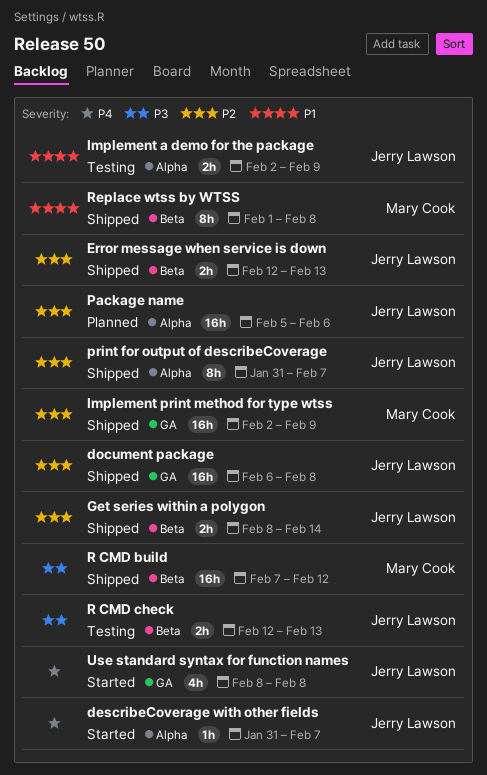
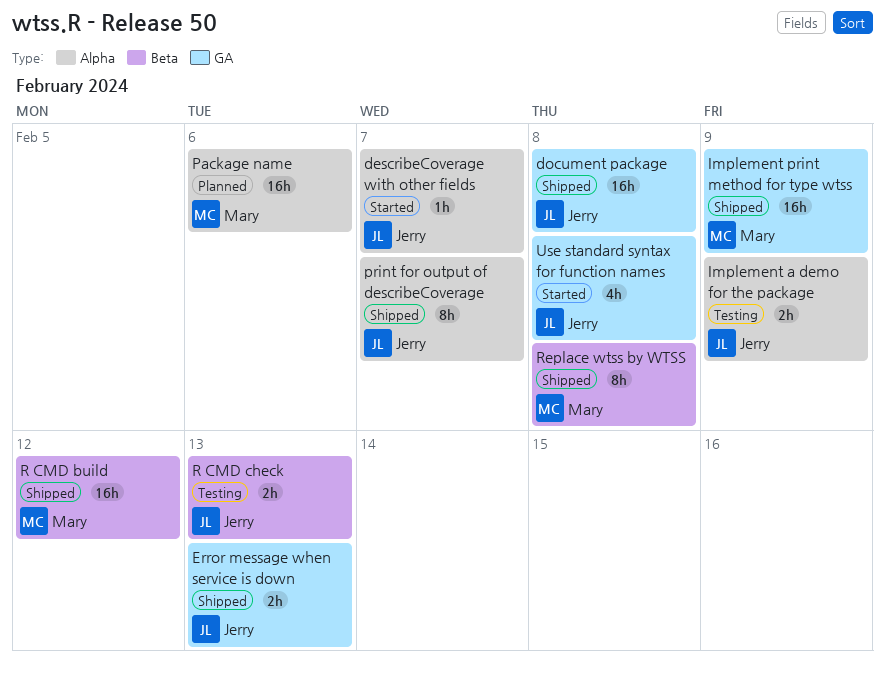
Error message when service is down, label: Beta -> GA
Get series within a polygon: present -> none
Package name, owner: Jerry Lawson -> Mary Cook

